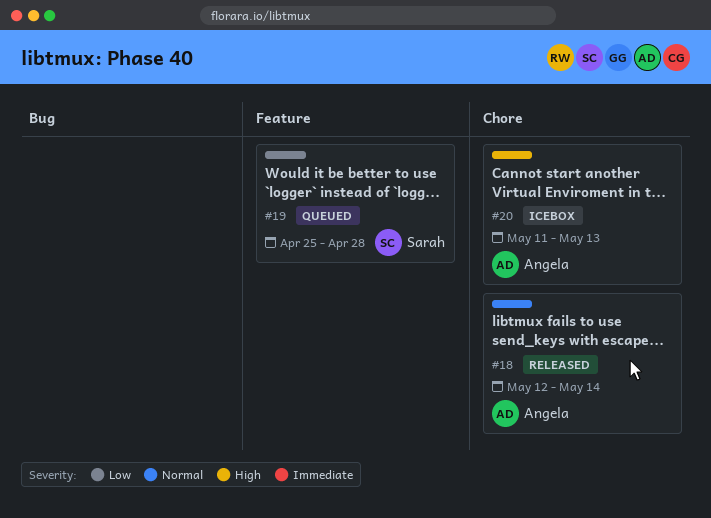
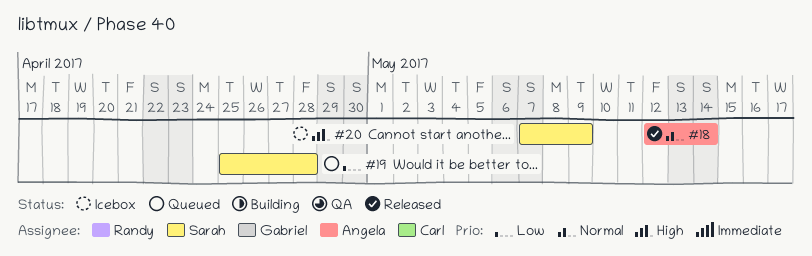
#20, owner: Angela -> Sarah
#20, start: May 11 -> May 7
#20, due: May 13 -> May 9

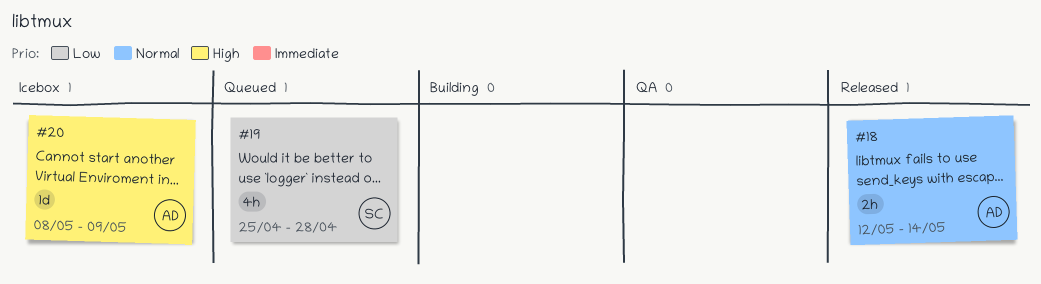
#20, owner: Sarah -> Angela
#20, start: May 7 -> May 8

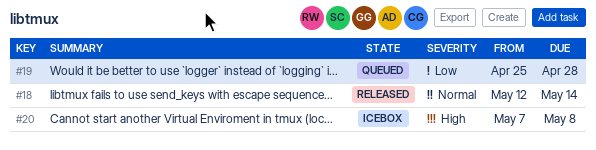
#20, start: May 8 -> May 7
#20, due: May 9 -> May 8

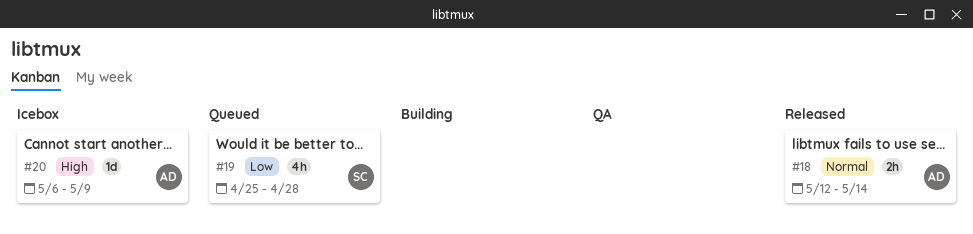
#20, start: May 7 -> May 6
#20, due: May 8 -> May 9

